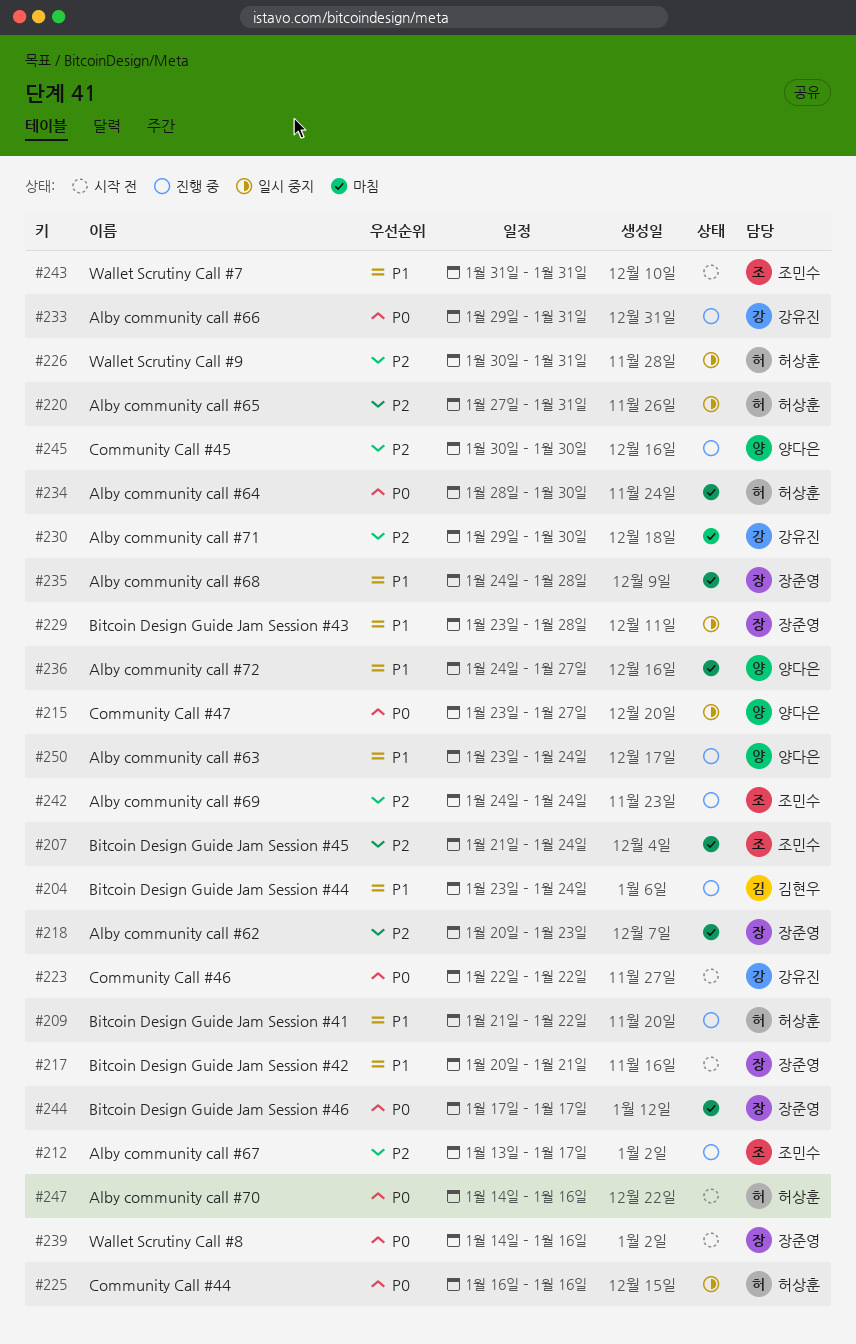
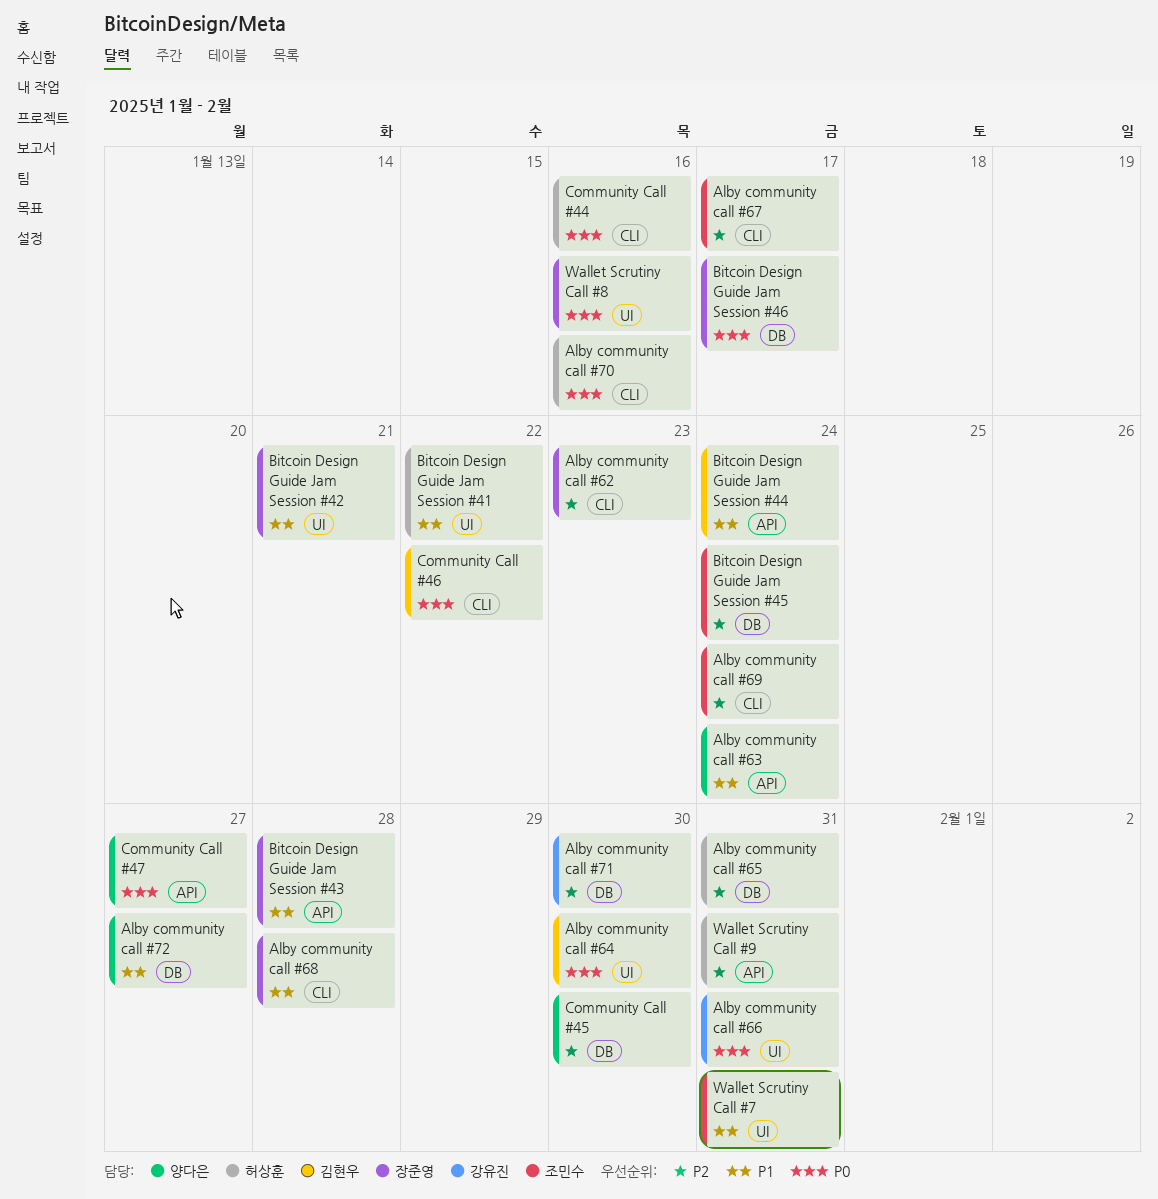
Alby community call #64, owner: 허상훈 -> 김현우
Community Call #46, owner: 강유진 -> 김현우

